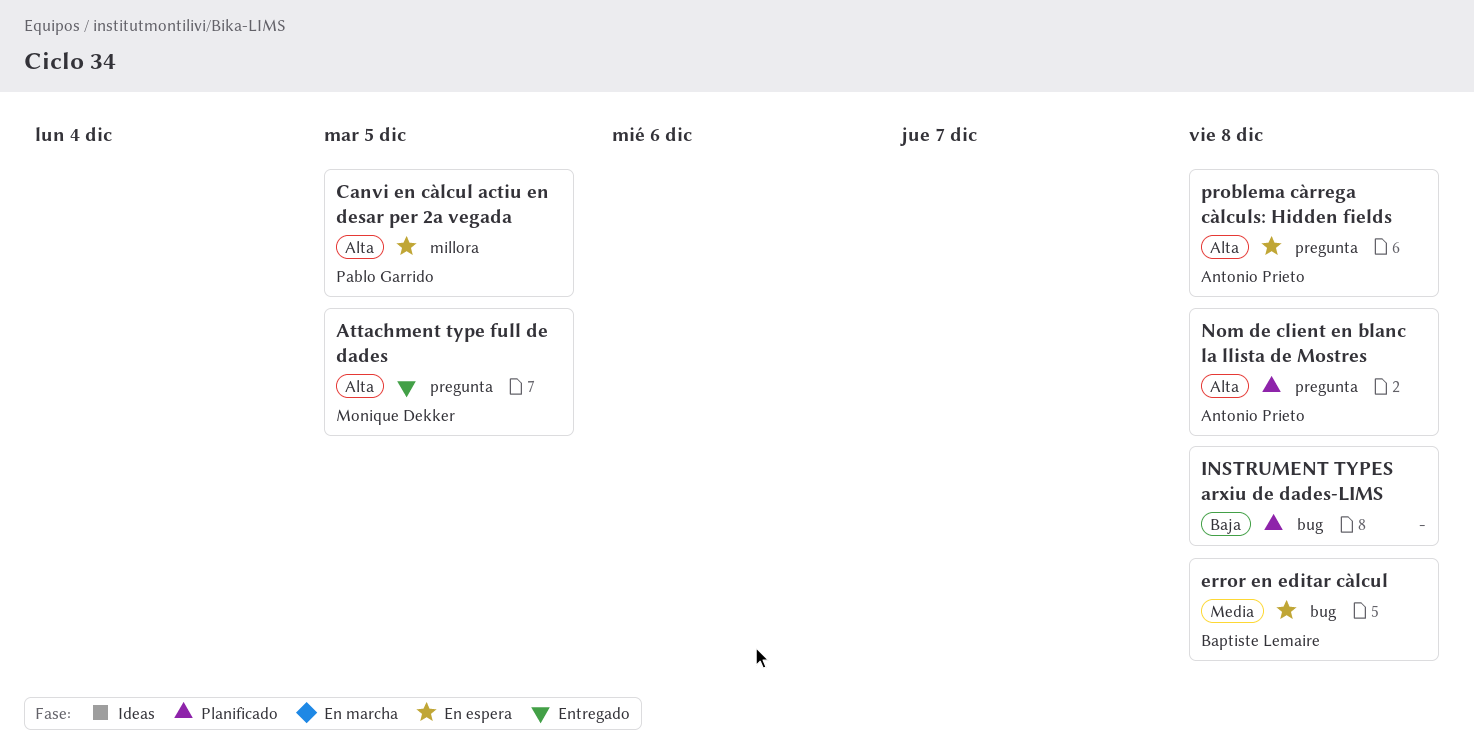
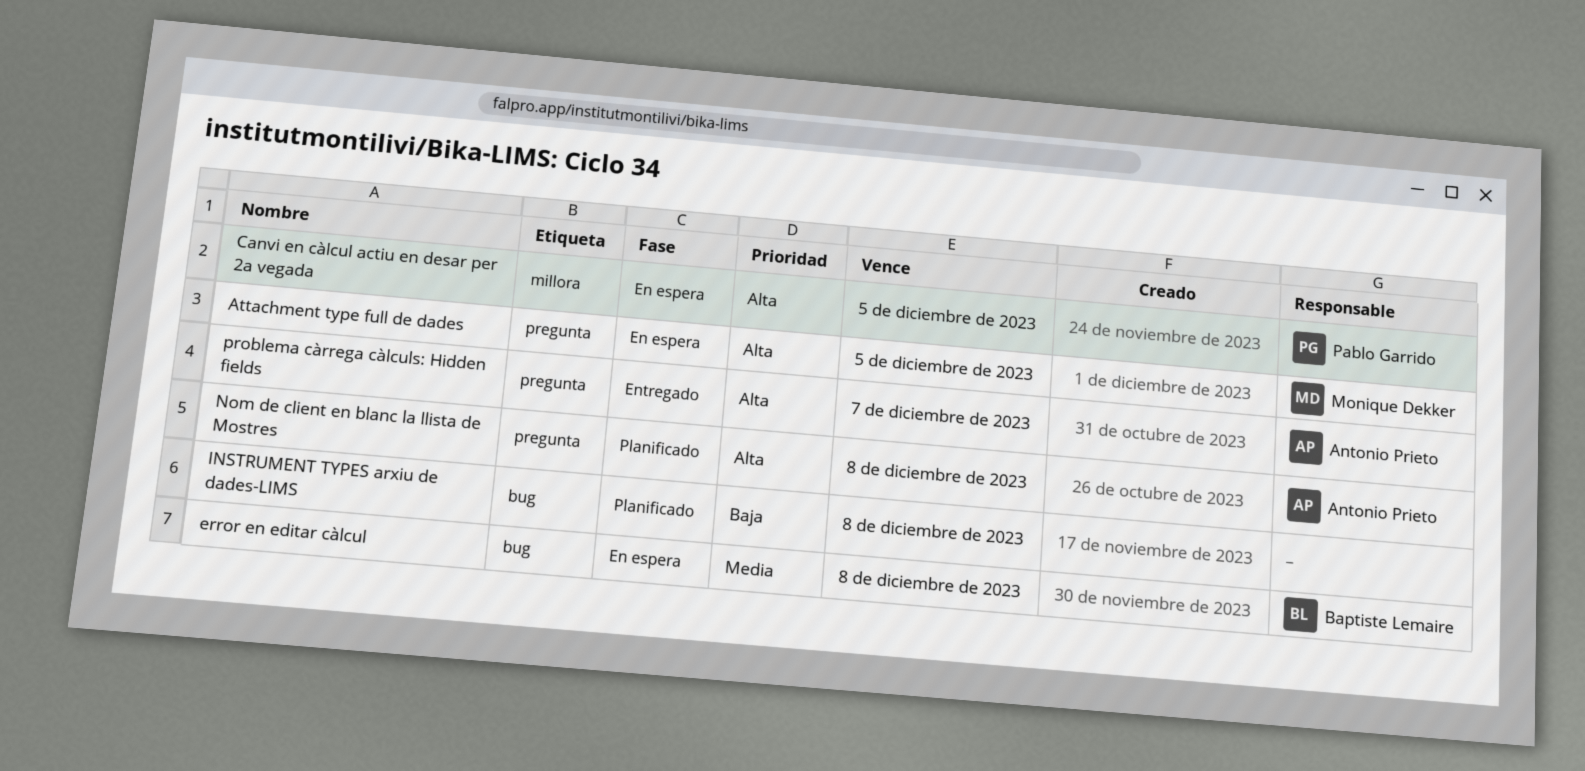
Attachment type full de dades, status: Entregado -> En espera
problema càrrega càlculs: Hidden fields, status: En espera -> Entregado
problema càrrega càlculs: Hidden fields, due: Dec 8 -> Dec 7

